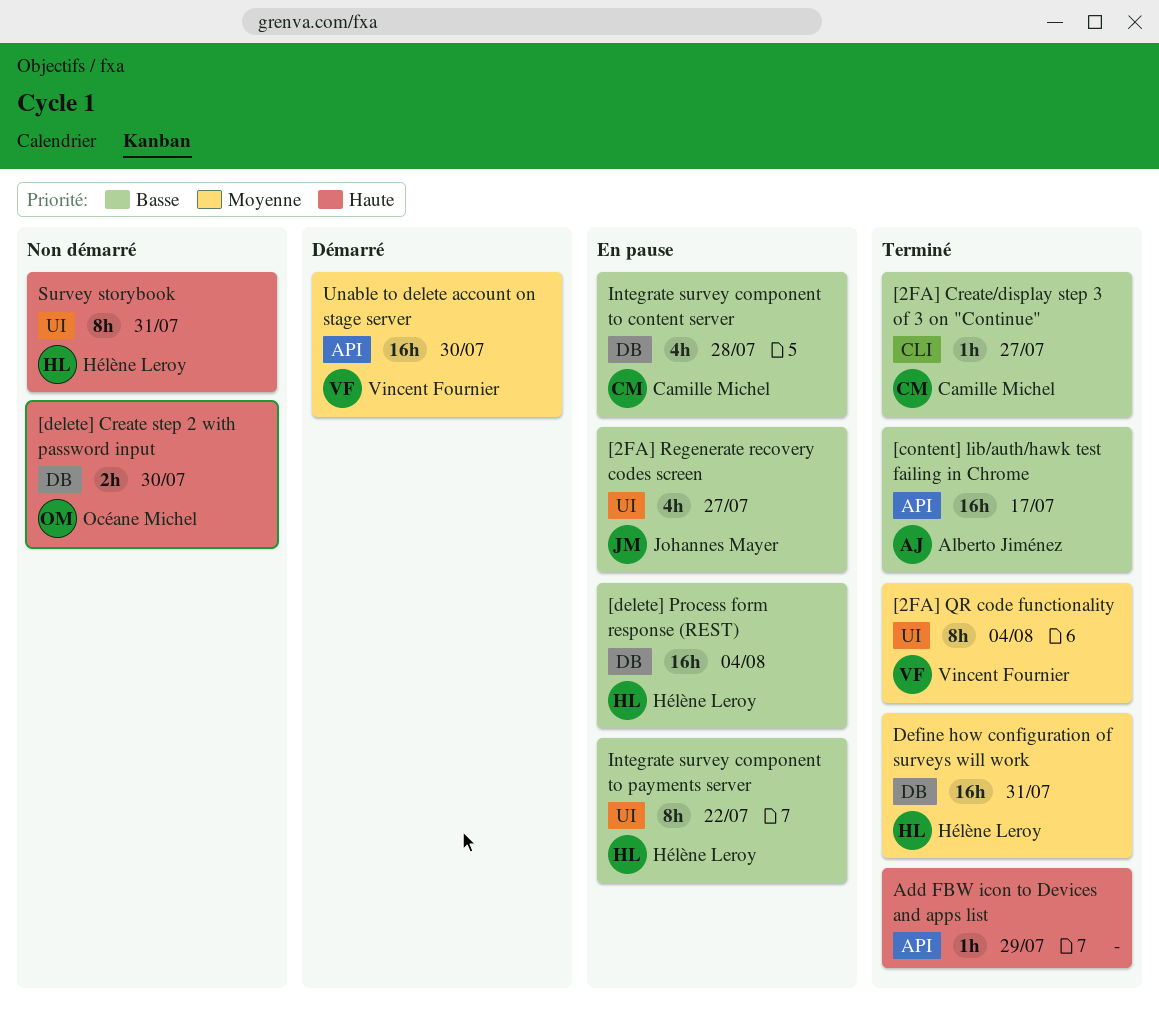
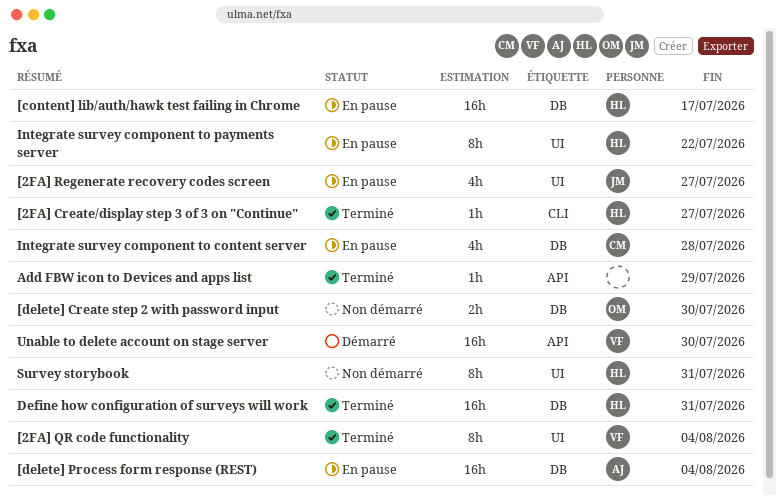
[2FA] Create/display step 3 of 3 on "Continue", owner: Camille Michel -> Hélène Leroy
[content] lib/auth/hawk test failing in Chrome, status: Terminé -> En pause
[content] lib/auth/hawk test failing in Chrome, owner: Alberto Jiménez -> Hélène Leroy
[content] lib/auth/hawk test failing in Chrome, label: API -> DB
[delete] Process form response (REST), owner: Hélène Leroy -> Alberto Jiménez

